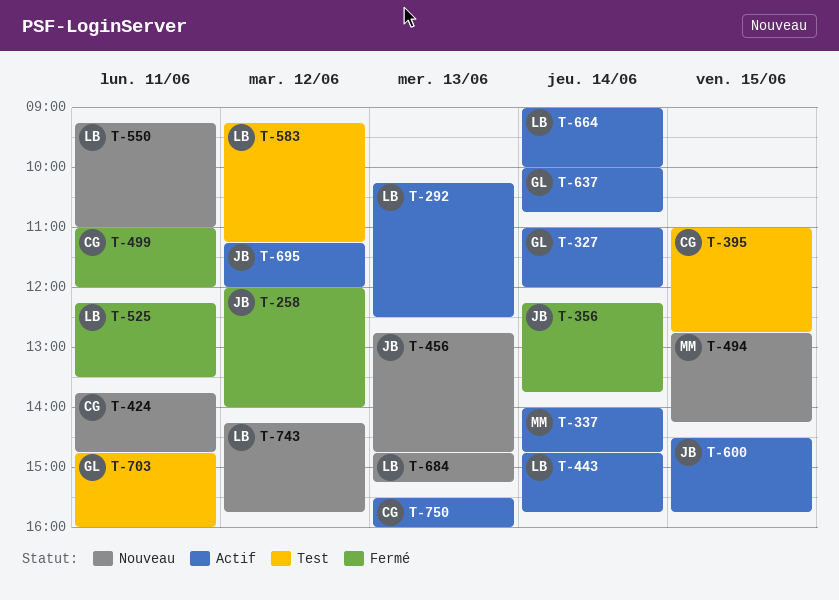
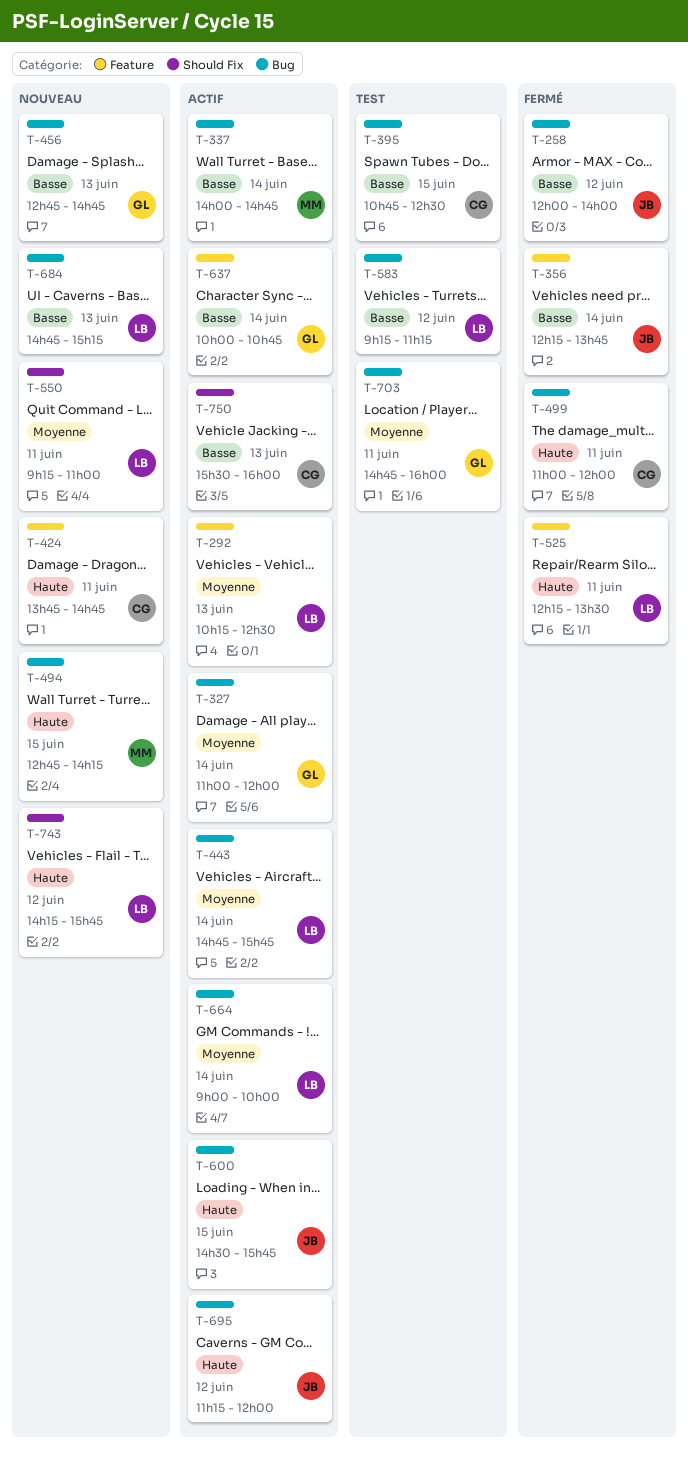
T-395, begins: 11:00 -> 10:45
T-395, ends: 12:45 -> 12:30
T-456, owner: JB -> GL

